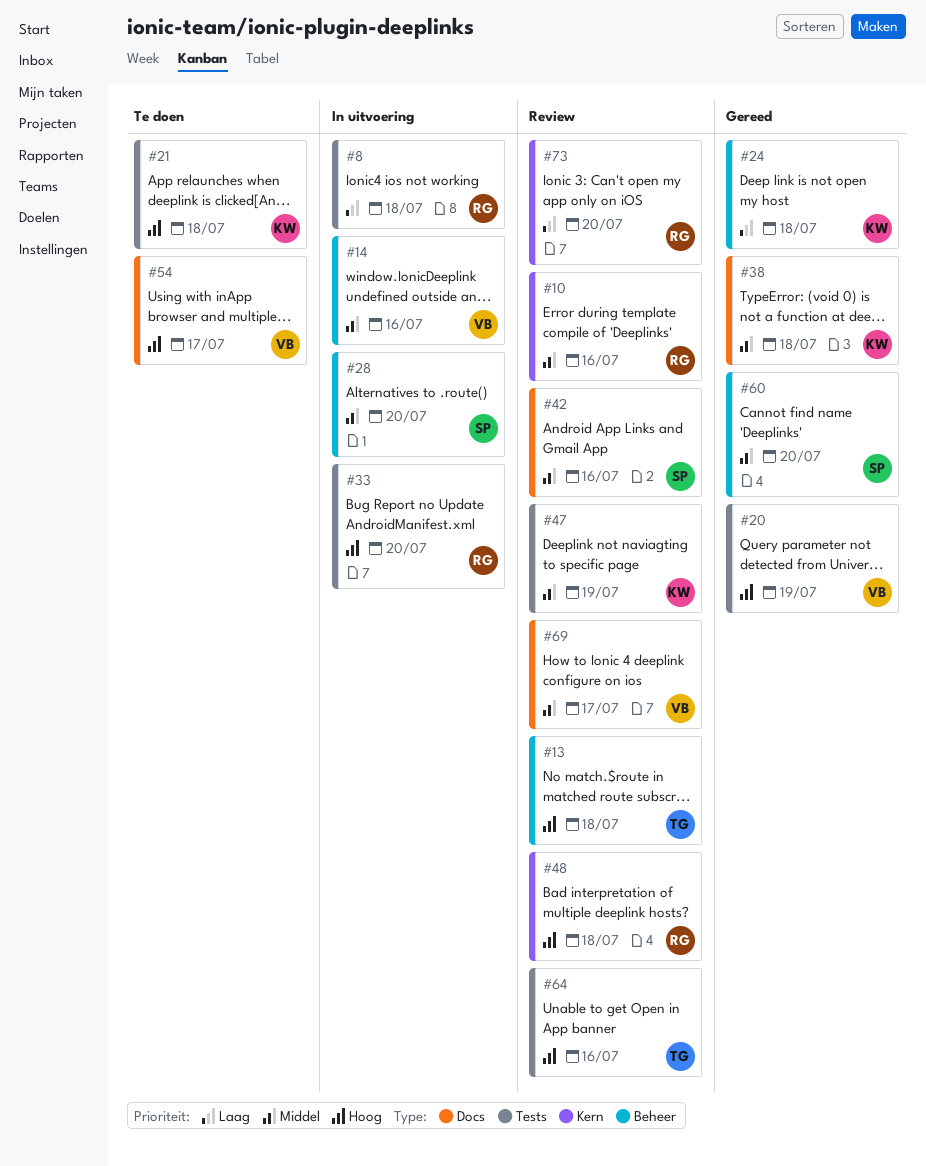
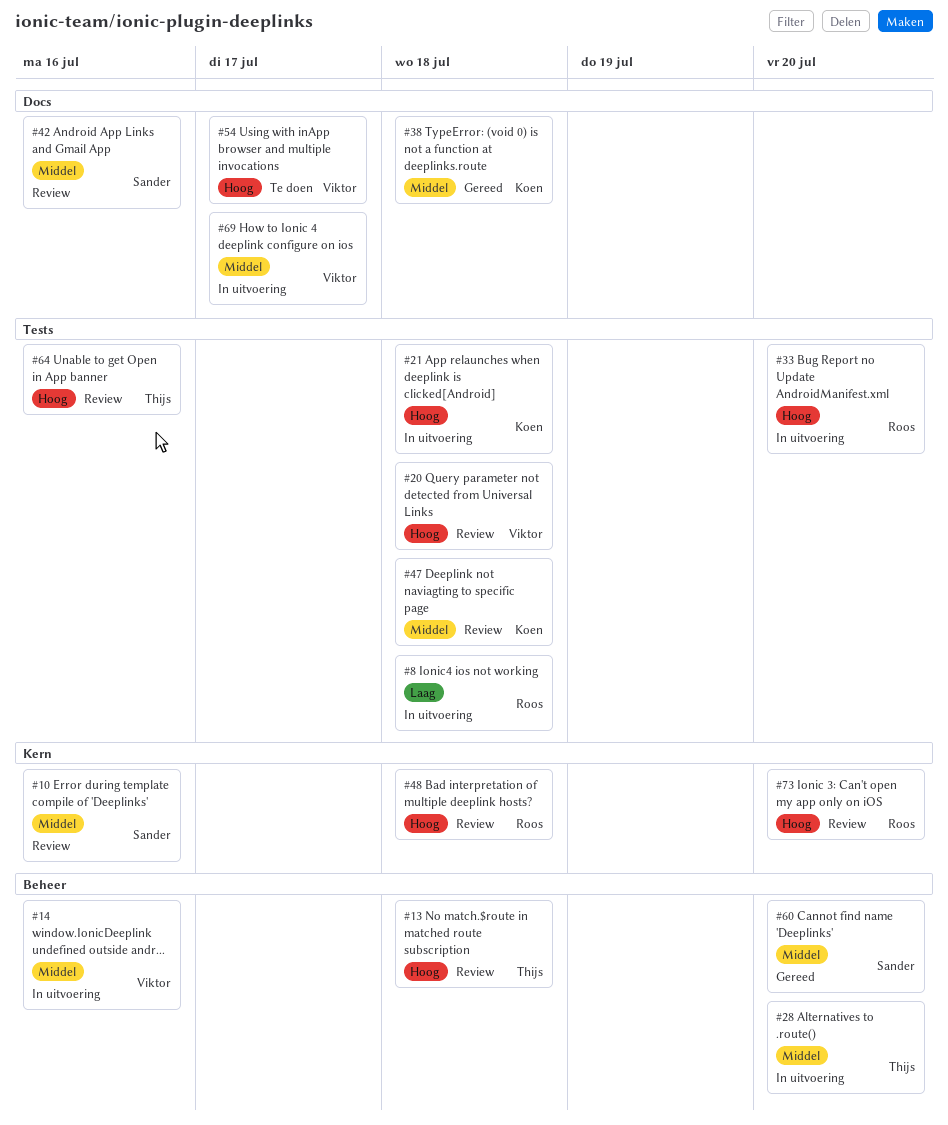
#10, owner: Roos -> Sander
#20, status: Gereed -> Review
#20, due: Jul 19 -> Jul 18
#21, status: Te doen -> In uitvoering
#24: present -> none
#28, owner: Sander -> Thijs
#47, due: Jul 19 -> Jul 18
#69, status: Review -> In uitvoering
#73, priority: Laag -> Hoog

